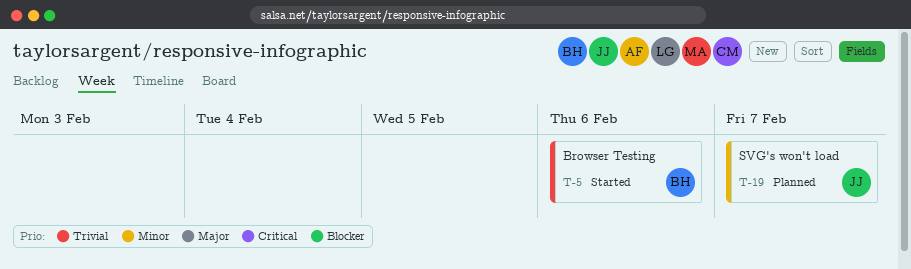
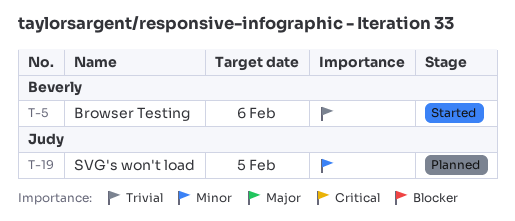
T-19, due: Feb 7 -> Feb 5

